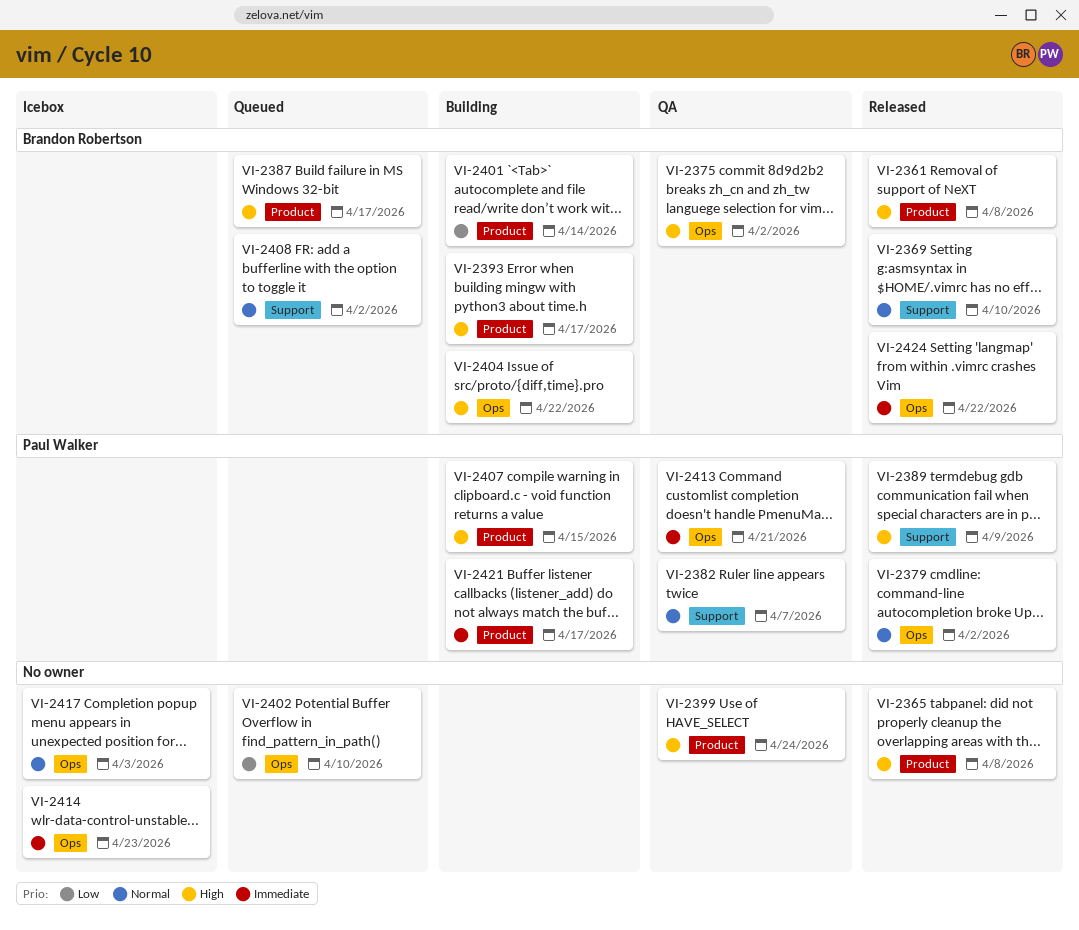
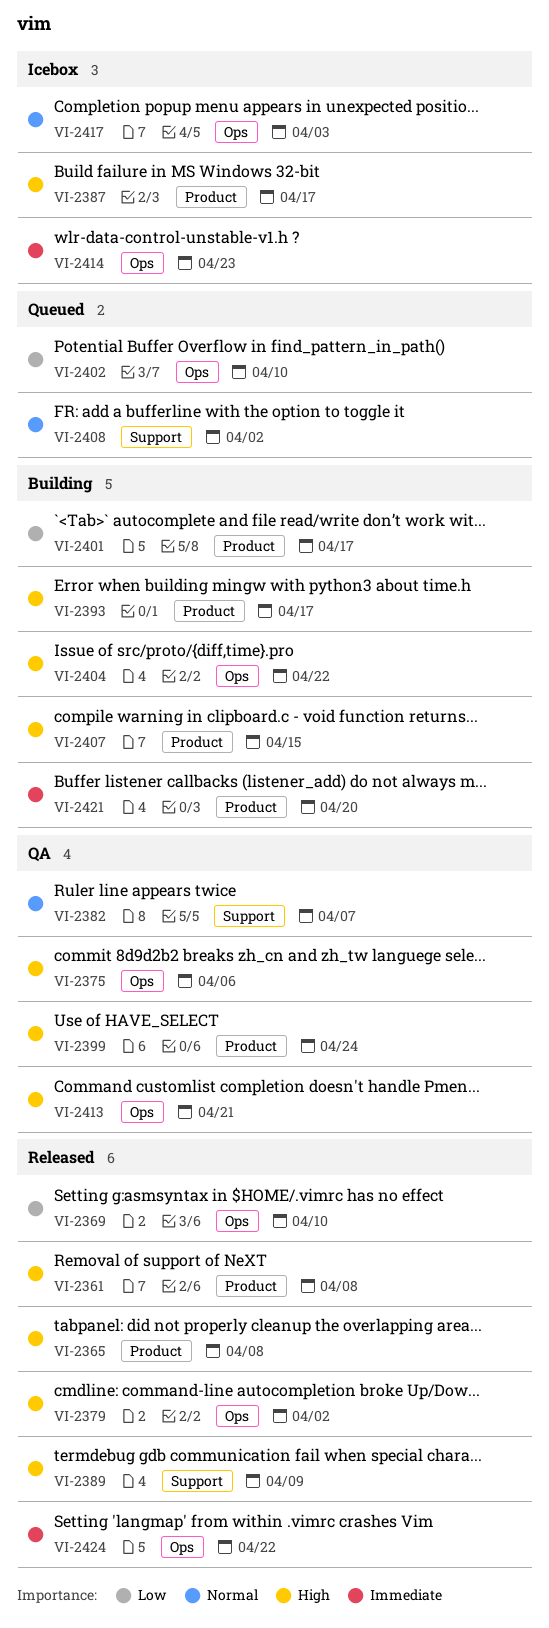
VI-2369, priority: Normal -> Low
VI-2369, label: Support -> Ops
VI-2375, due: Apr 2 -> Apr 6
VI-2379, priority: Normal -> High
VI-2387, status: Queued -> Icebox
VI-2401, due: Apr 14 -> Apr 17
VI-2413, priority: Immediate -> High
VI-2421, due: Apr 17 -> Apr 20

